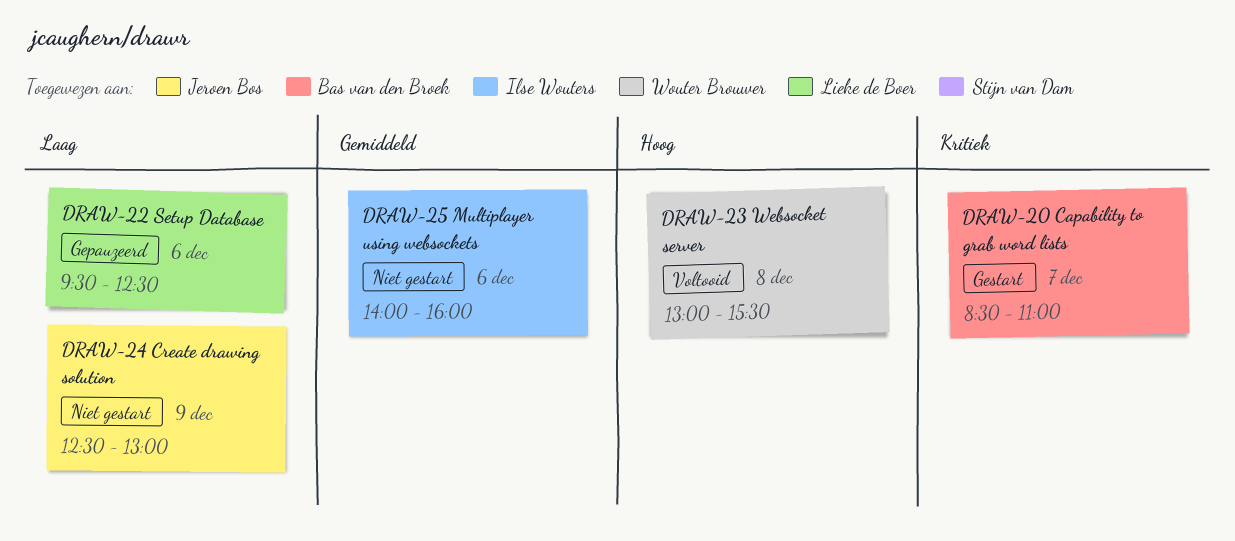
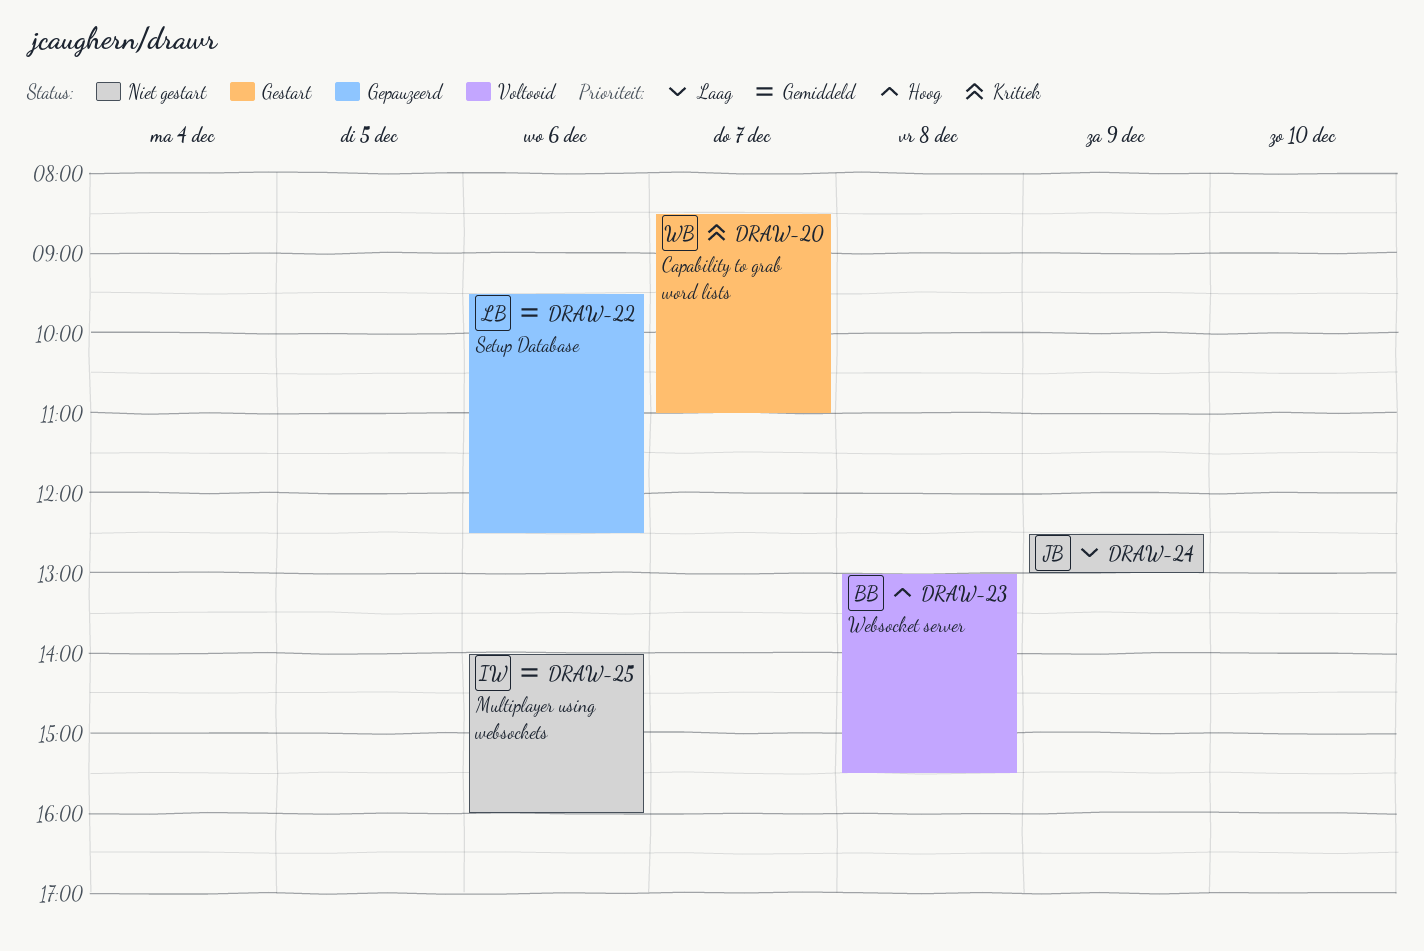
DRAW-20, owner: Bas van den Broek -> Wouter Brouwer
DRAW-22, priority: Laag -> Gemiddeld
DRAW-23, owner: Wouter Brouwer -> Bas van den Broek

